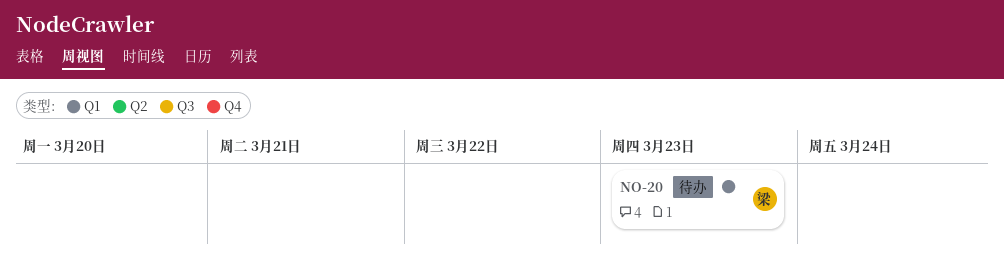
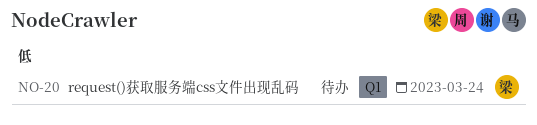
NO-20, due: Mar 23 -> Mar 24

